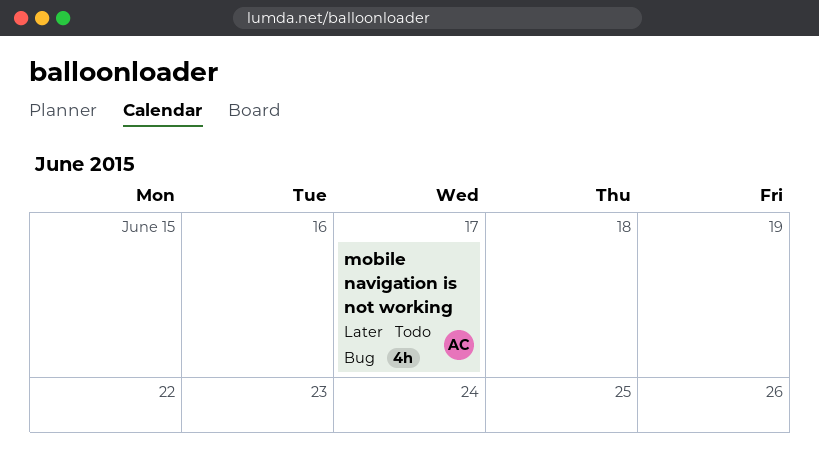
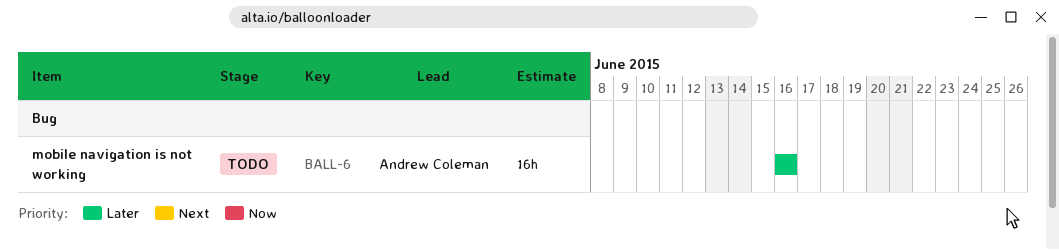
mobile navigation is not working, estimate: 4h -> 16h
mobile navigation is not working, due: Jun 17 -> Jun 16

